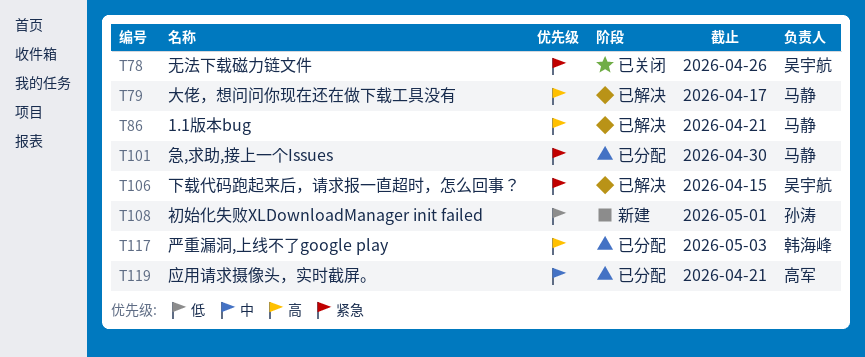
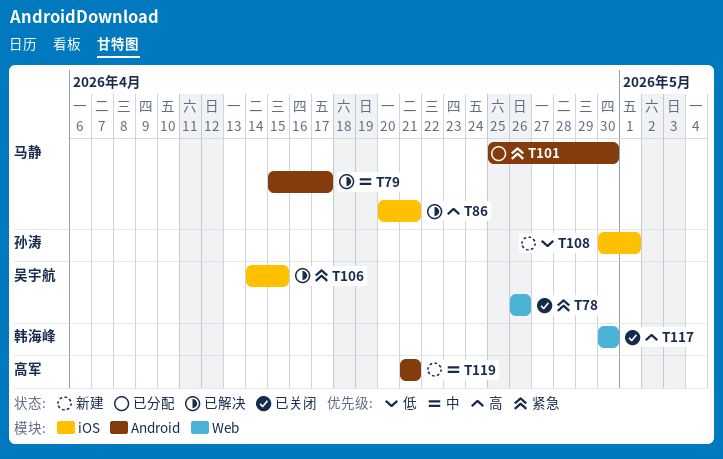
T79, priority: 高 -> 中
T117, status: 已分配 -> 已关闭
T117, due: May 3 -> Apr 30
T119, status: 已分配 -> 新建

